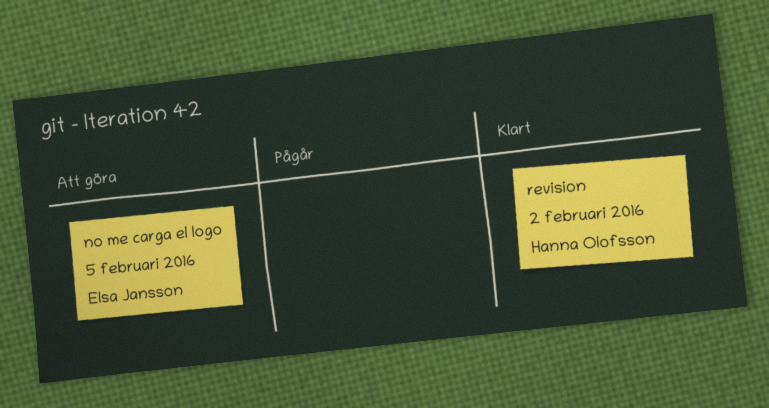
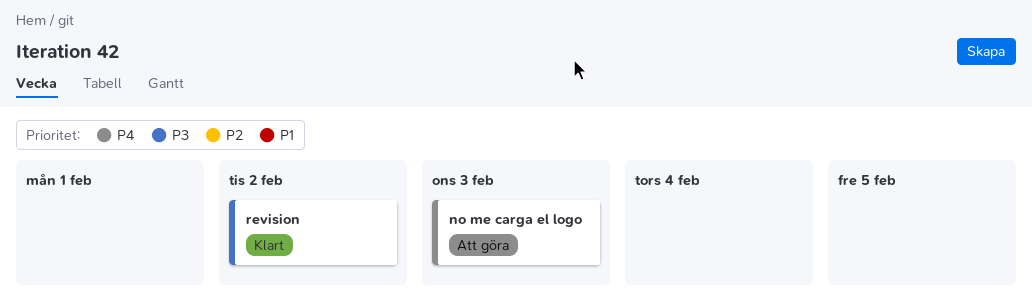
no me carga el logo, due: Feb 5 -> Feb 3

